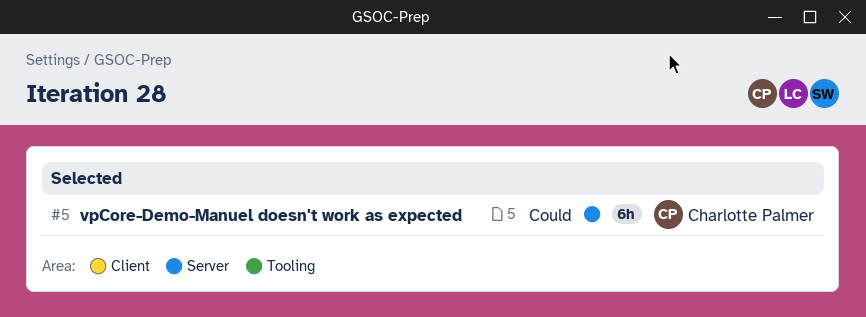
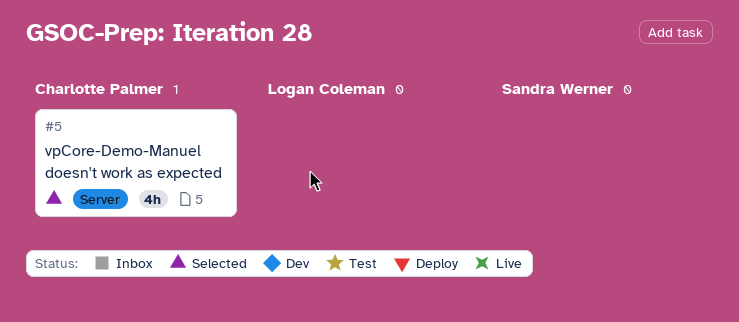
#5, estimate: 6h -> 4h

